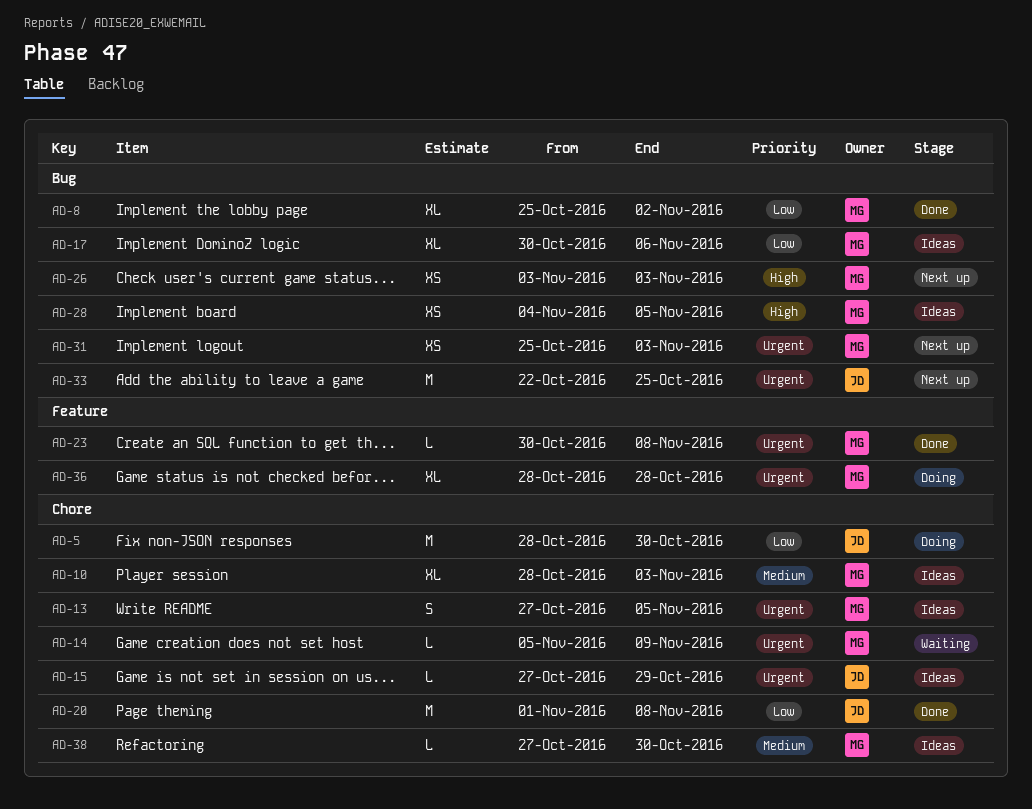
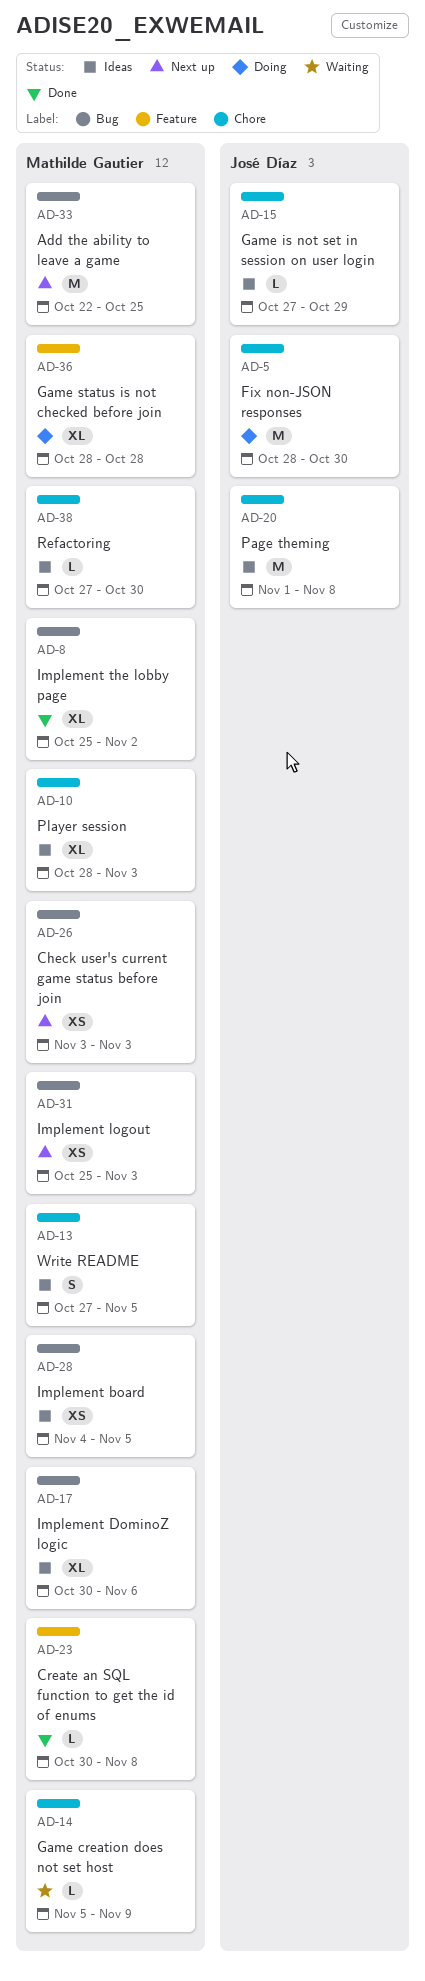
AD-20, status: Done -> Ideas
AD-33, owner: José Díaz -> Mathilde Gautier

